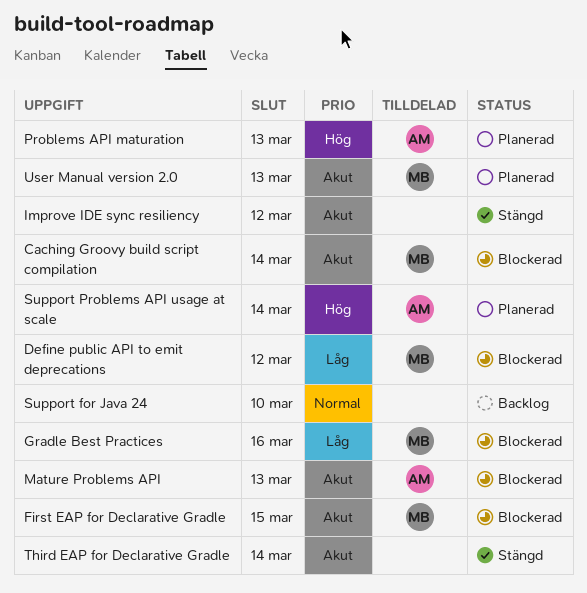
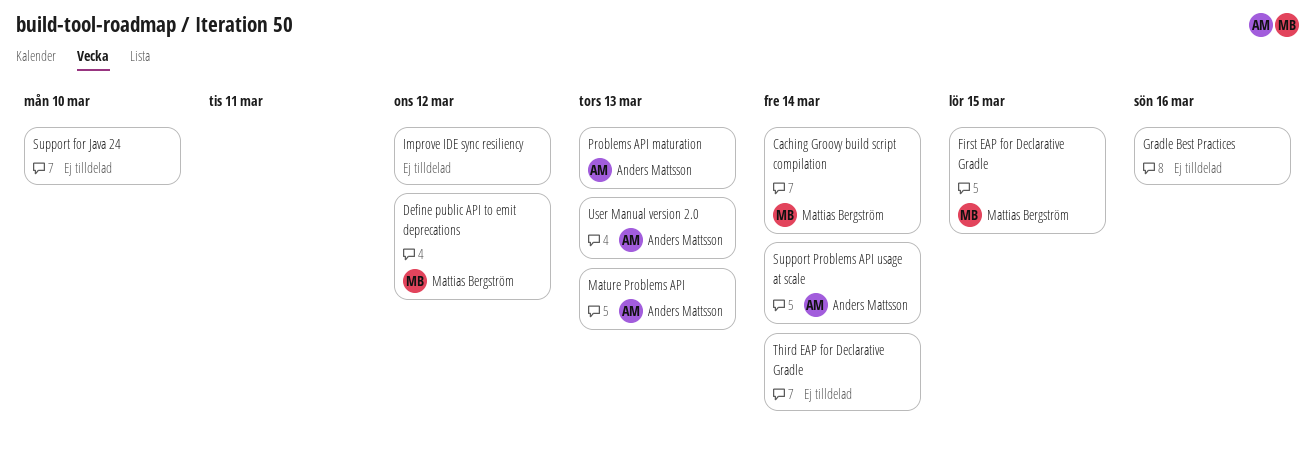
Gradle Best Practices, owner: Mattias Bergström -> none
User Manual version 2.0, owner: Mattias Bergström -> Anders Mattsson

